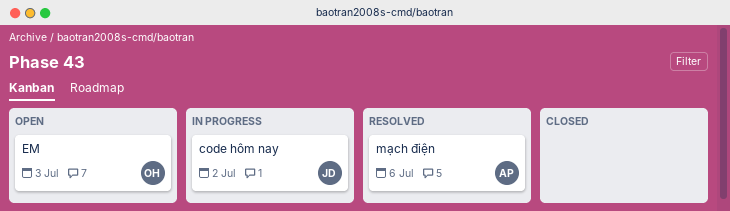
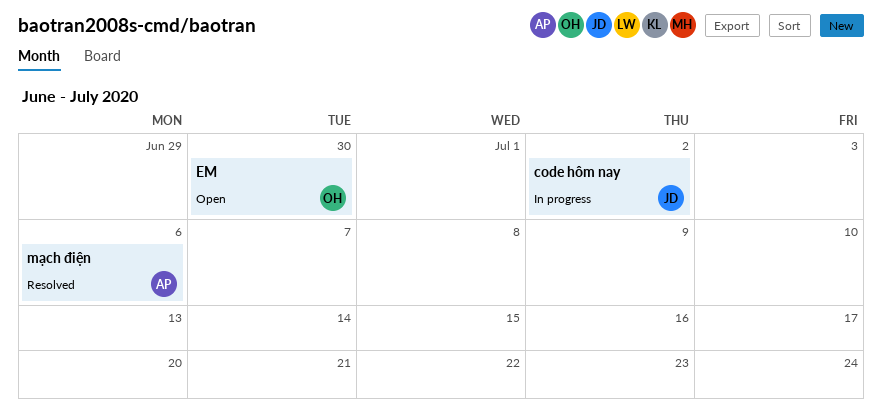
EM, due: Jul 3 -> Jun 30

